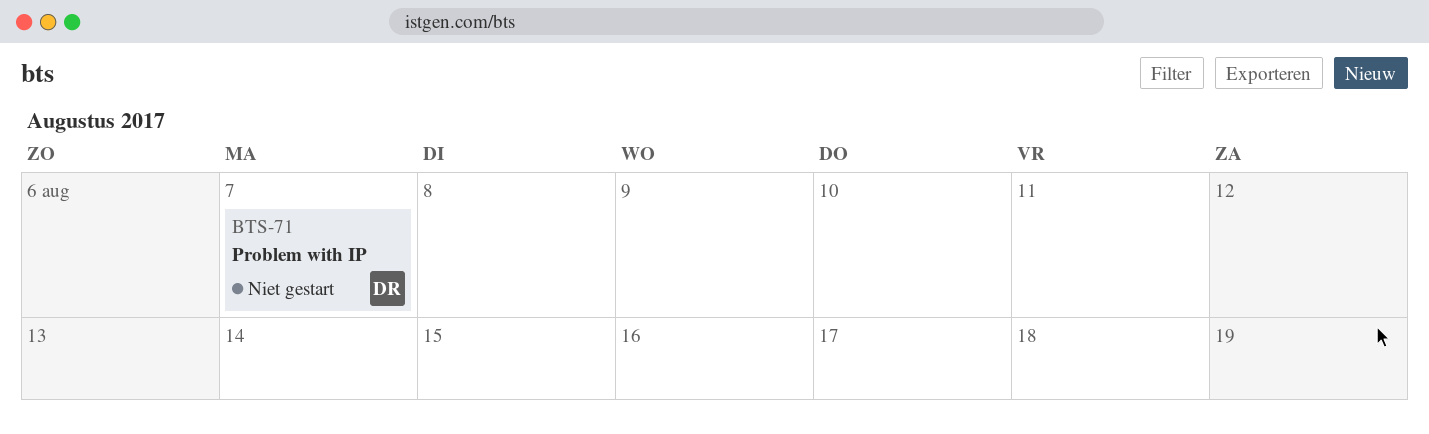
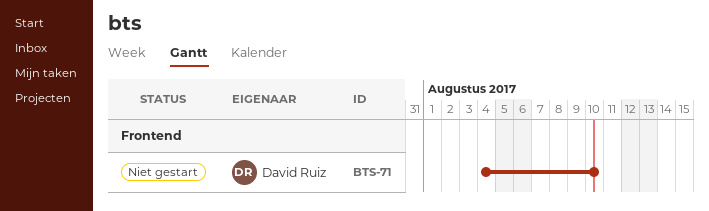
BTS-71, due: Aug 7 -> Aug 10

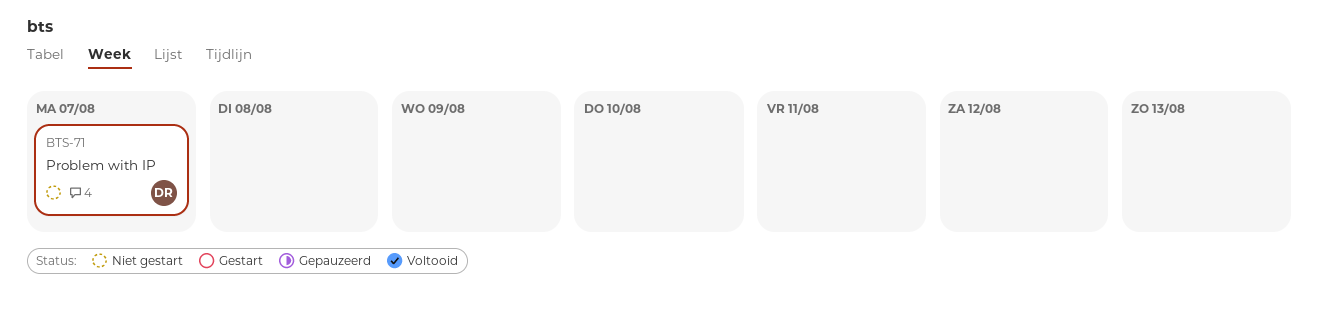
BTS-71, due: Aug 10 -> Aug 7

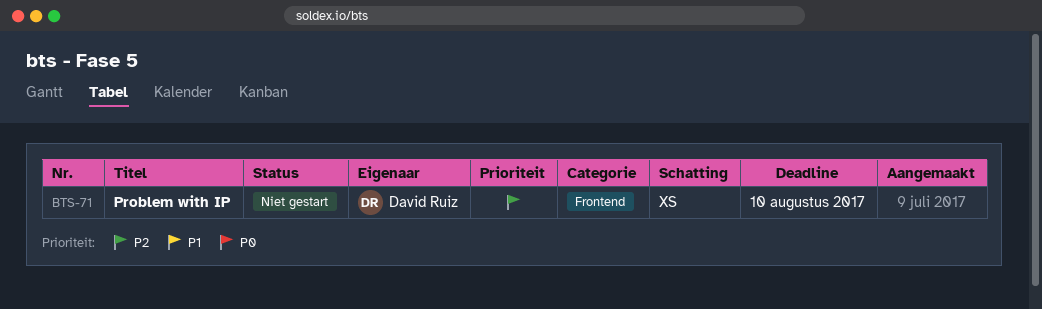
BTS-71, due: Aug 7 -> Aug 10

